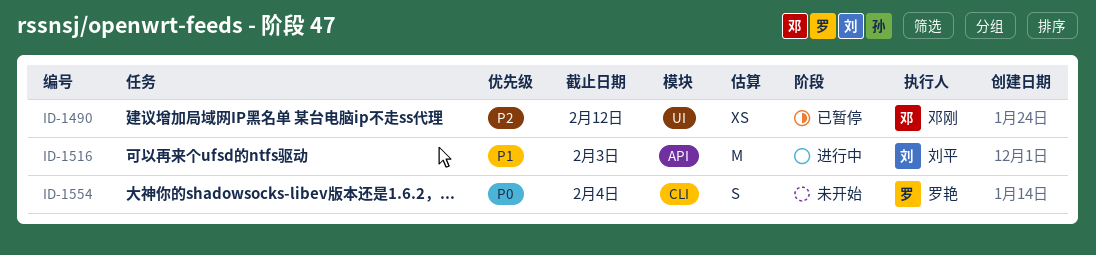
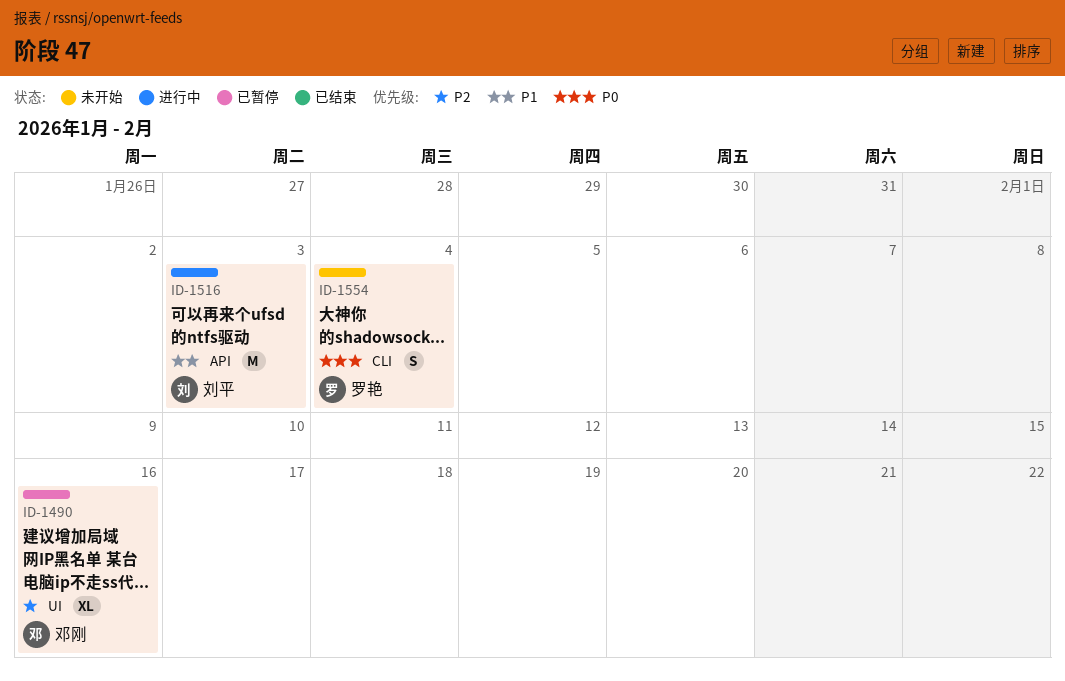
ID-1490, estimate: XS -> XL
ID-1490, due: Feb 12 -> Feb 16

